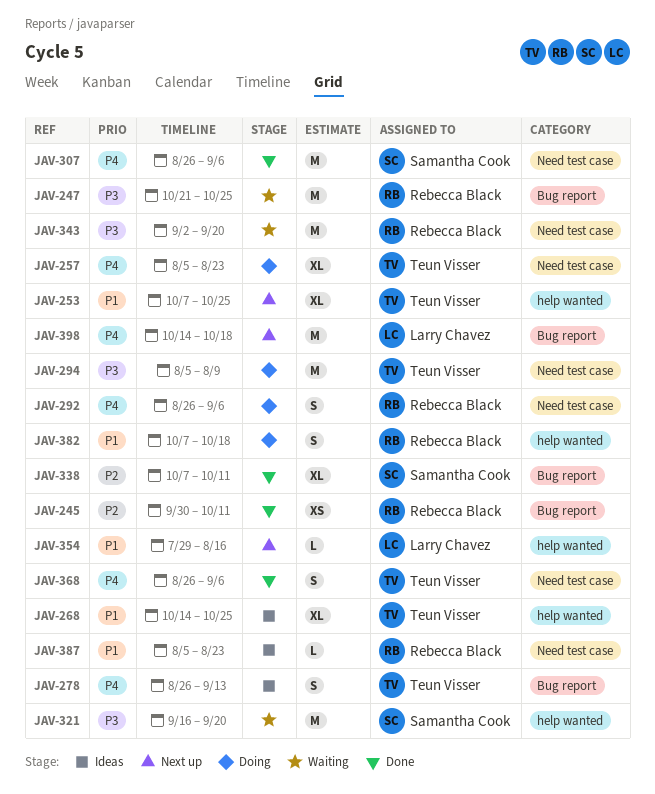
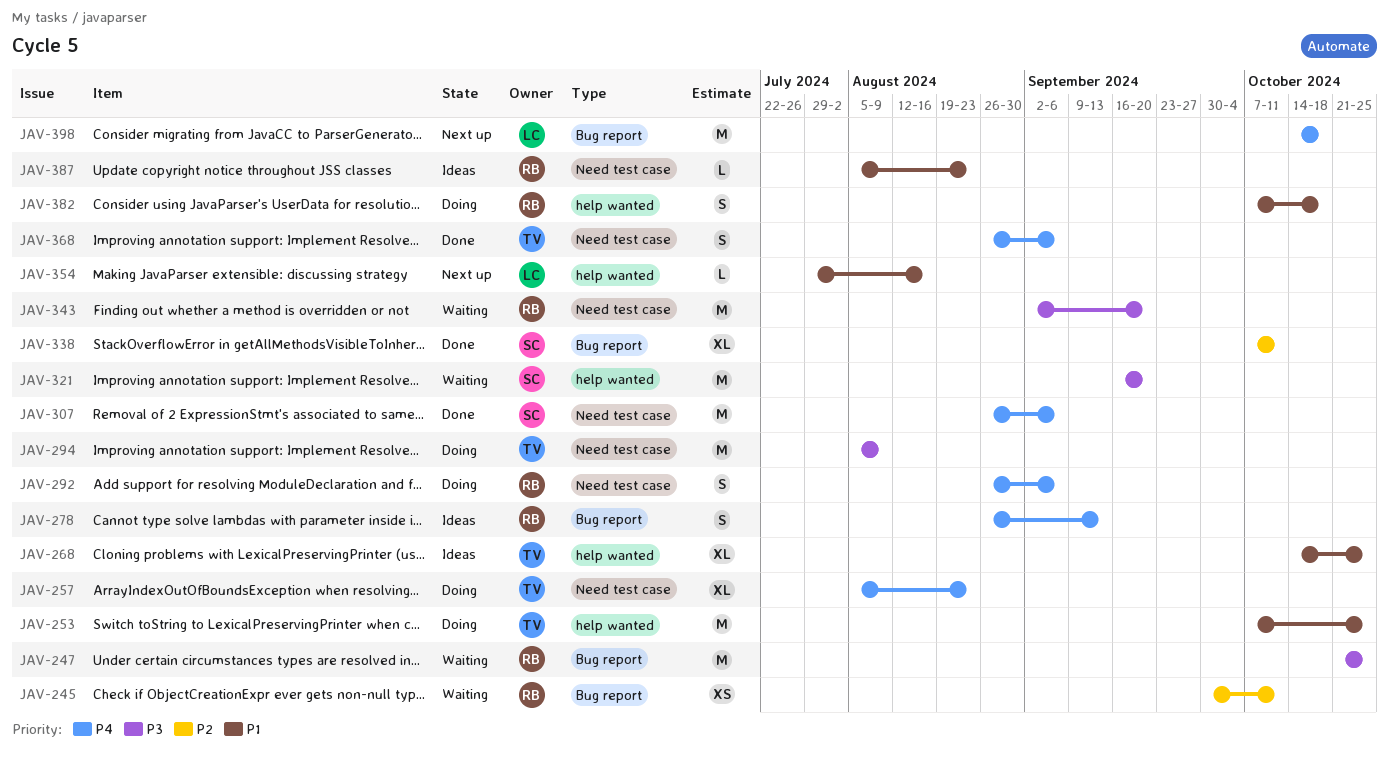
JAV-245, status: Done -> Waiting
JAV-253, status: Next up -> Doing
JAV-253, estimate: XL -> M
JAV-278, owner: Teun Visser -> Rebecca Black

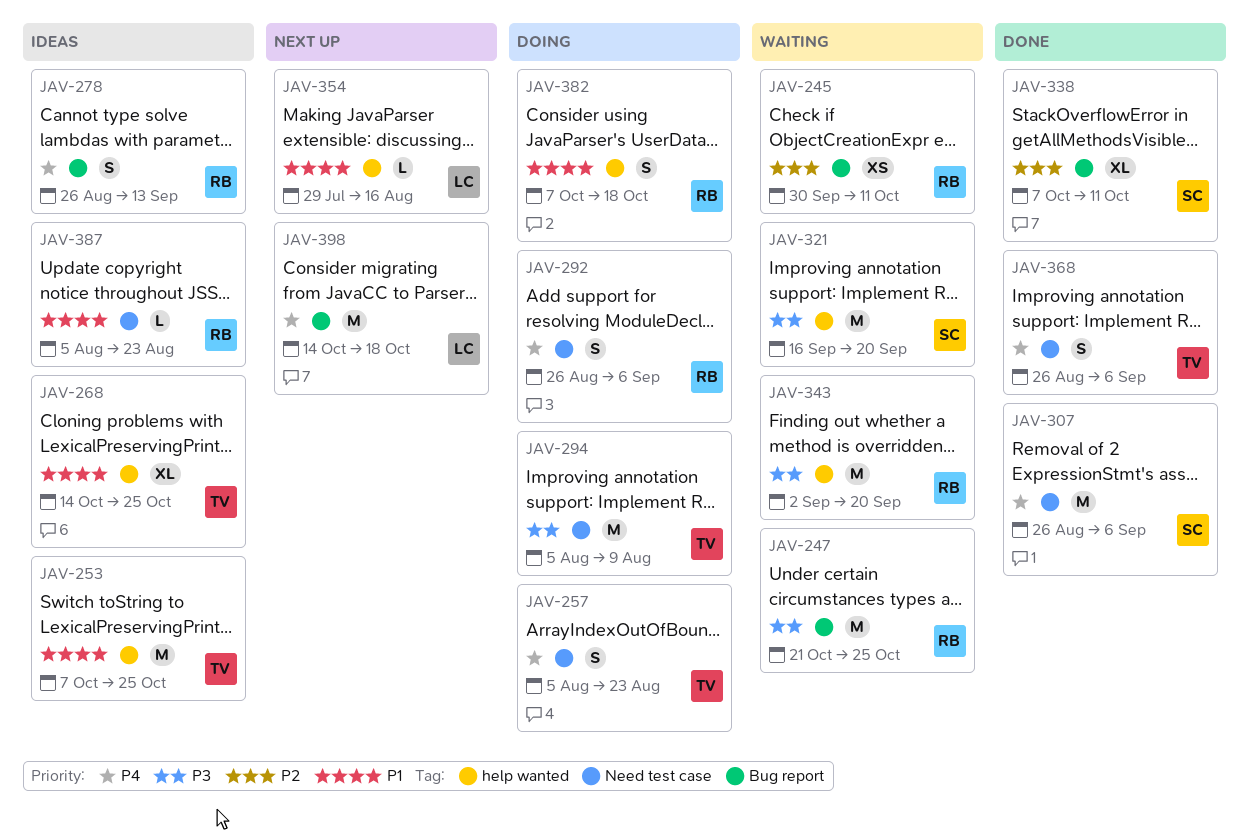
JAV-253, status: Doing -> Ideas
JAV-257, estimate: XL -> S
JAV-343, label: Need test case -> help wanted

